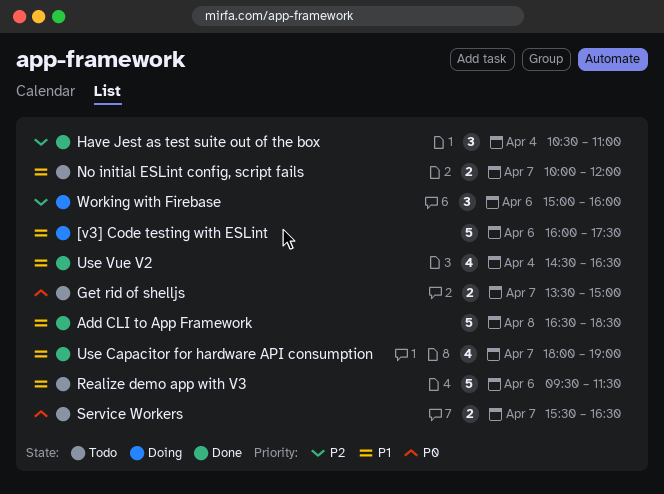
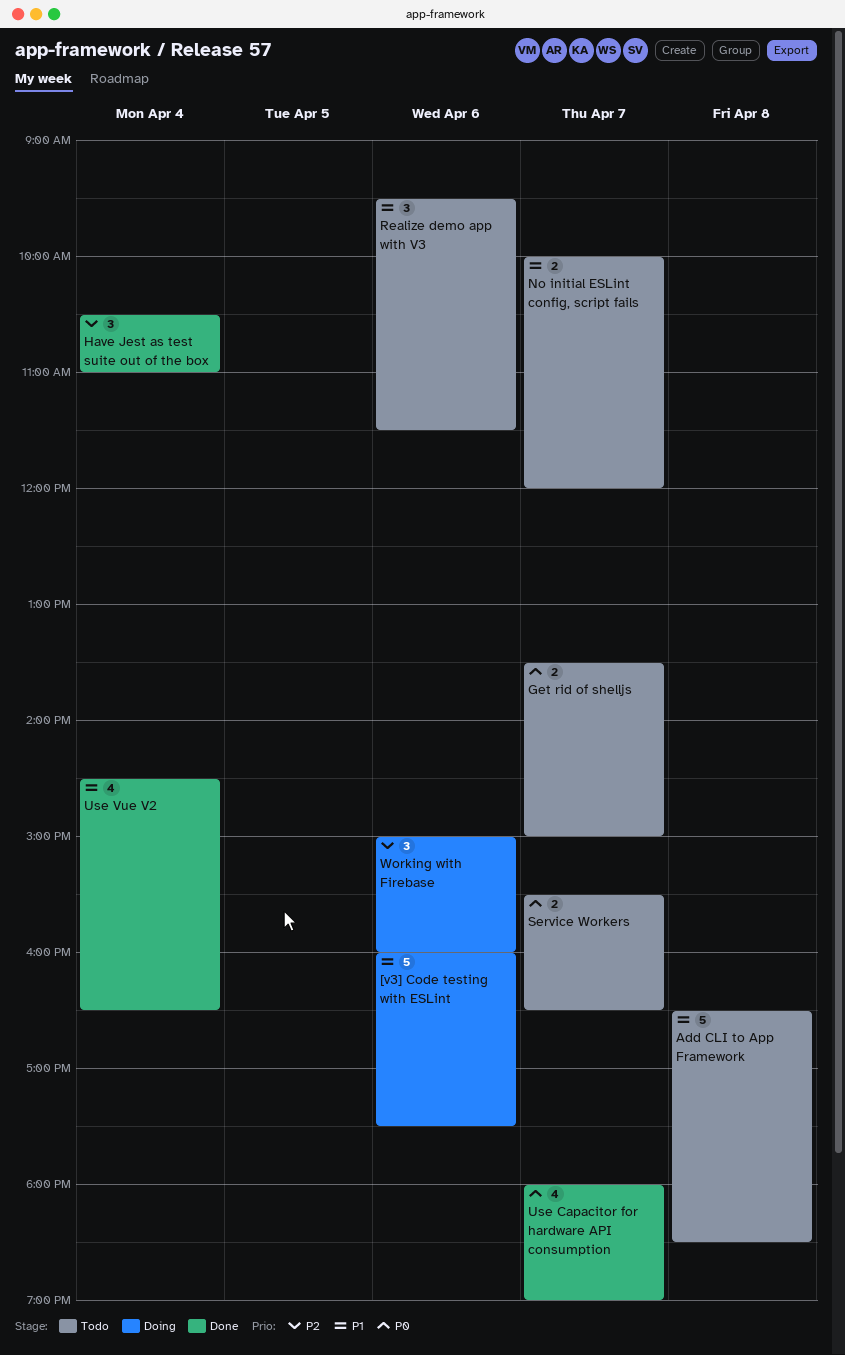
Add CLI to App Framework, status: Done -> Todo
Realize demo app with V3, estimate: 5 -> 3
Use Capacitor for hardware API consumption, priority: P1 -> P0

